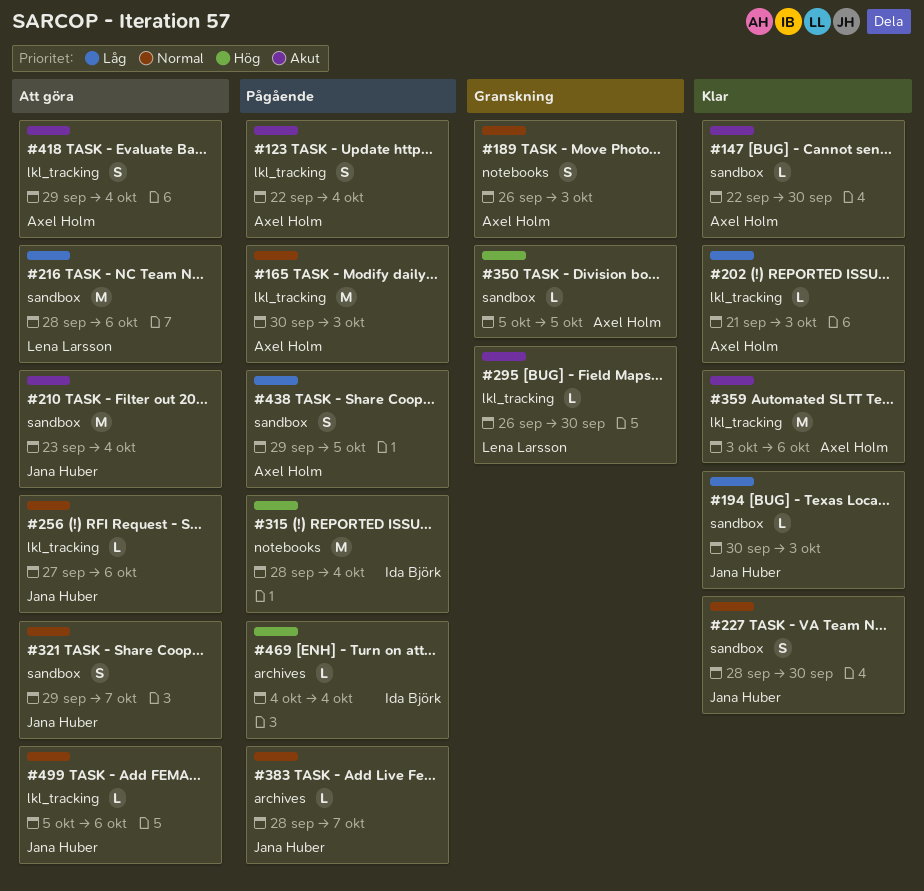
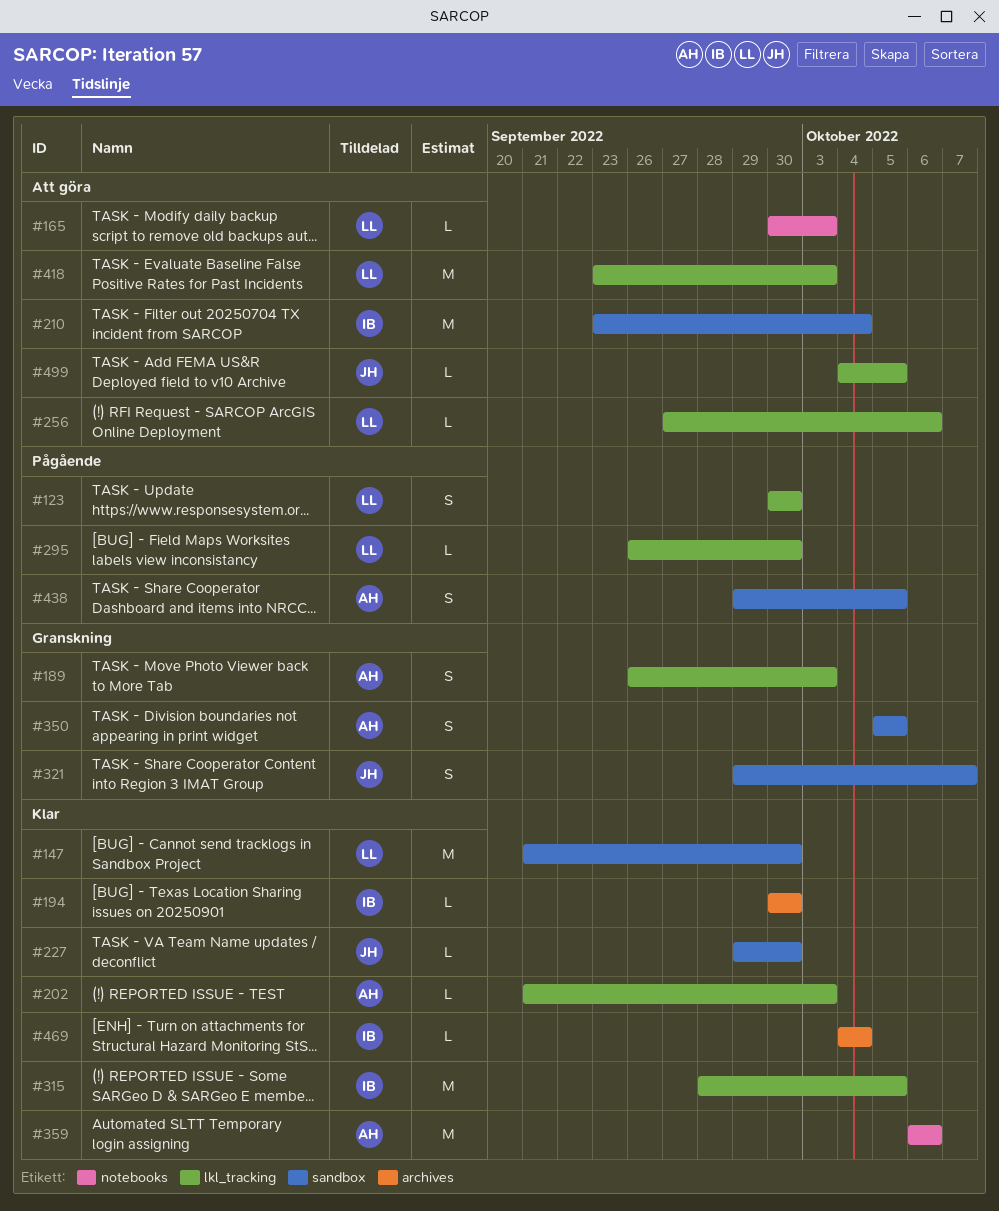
#123, owner: Axel Holm -> Lena Larsson
#123, start: Sep 22 -> Sep 30
#123, due: Oct 4 -> Sep 30
#147, owner: Axel Holm -> Lena Larsson
#147, estimate: L -> M
#147, start: Sep 22 -> Sep 21
#165, status: Pågående -> Att göra
#165, owner: Axel Holm -> Lena Larsson
#165, label: lkl_tracking -> notebooks
#165, estimate: M -> L
#189, label: notebooks -> lkl_tracking
#194, owner: Jana Huber -> Ida Björk
#194, label: sandbox -> archives
#194, due: Oct 3 -> Sep 30
#210, owner: Jana Huber -> Ida Björk
#216: present -> none
#227, estimate: S -> L
#227, start: Sep 28 -> Sep 29
#256, owner: Jana Huber -> Lena Larsson
#295, status: Granskning -> Pågående
#315, status: Pågående -> Klar
#315, label: notebooks -> lkl_tracking
#315, due: Oct 4 -> Oct 5
#321, status: Att göra -> Granskning
#350, estimate: L -> S
#359, label: lkl_tracking -> notebooks
#359, start: Oct 3 -> Oct 6
#383: present -> none
#418, owner: Axel Holm -> Lena Larsson
#418, estimate: S -> M
#418, start: Sep 29 -> Sep 23
#418, due: Oct 4 -> Oct 3
#469, status: Pågående -> Klar
#499, start: Oct 5 -> Oct 4
#499, due: Oct 6 -> Oct 5

